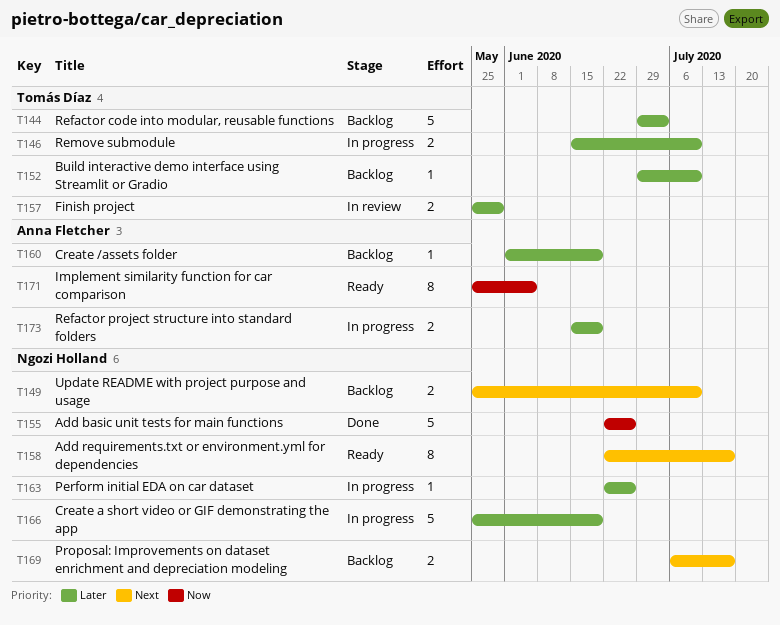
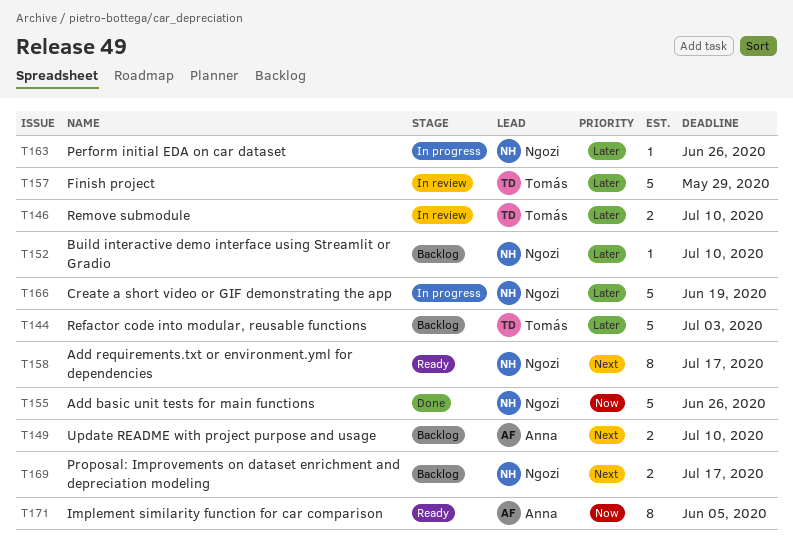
T146, status: In progress -> In review
T149, owner: Ngozi Holland -> Anna Fletcher
T152, owner: Tomás Díaz -> Ngozi Holland
T157, estimate: 2 -> 5
T160: present -> none
T173: present -> none

